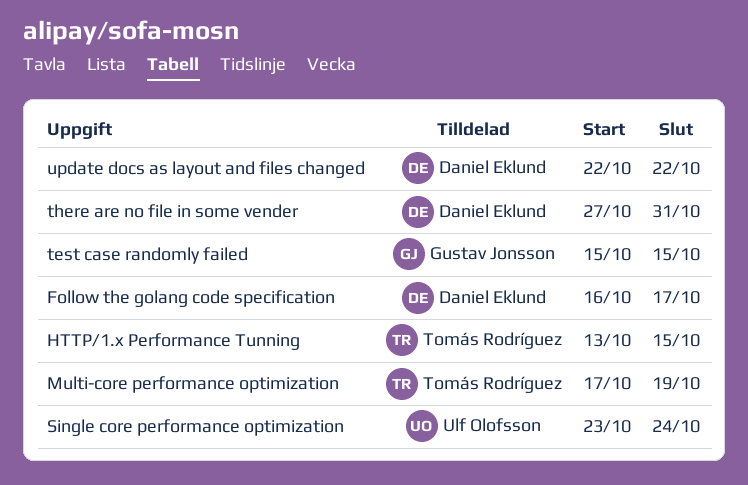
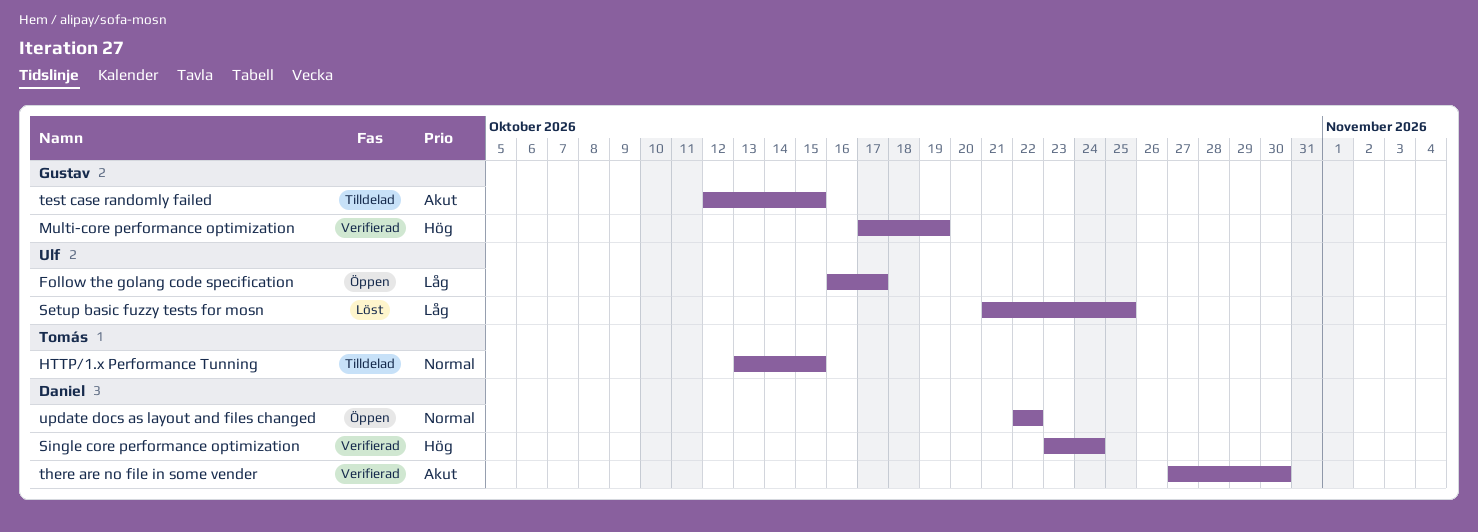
Follow the golang code specification, owner: Daniel Eklund -> Ulf Olofsson
Multi-core performance optimization, owner: Tomás Rodríguez -> Gustav Jonsson
Setup basic fuzzy tests for mosn: none -> present
Single core performance optimization, owner: Ulf Olofsson -> Daniel Eklund
test case randomly failed, start: Oct 15 -> Oct 12
there are no file in some vender, due: Oct 31 -> Oct 30

